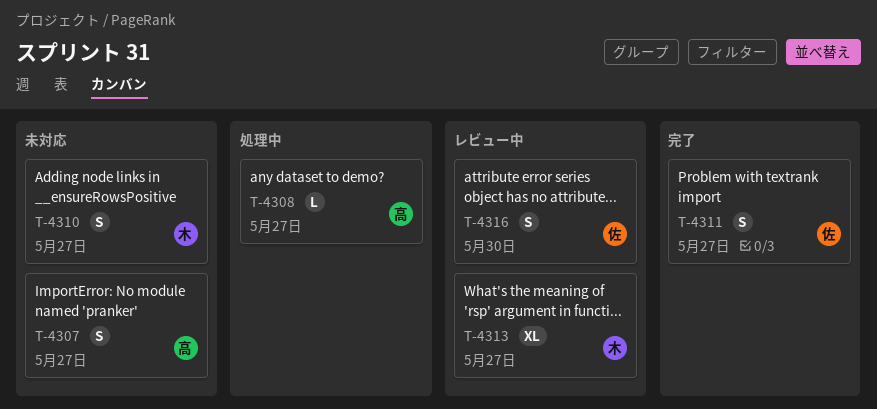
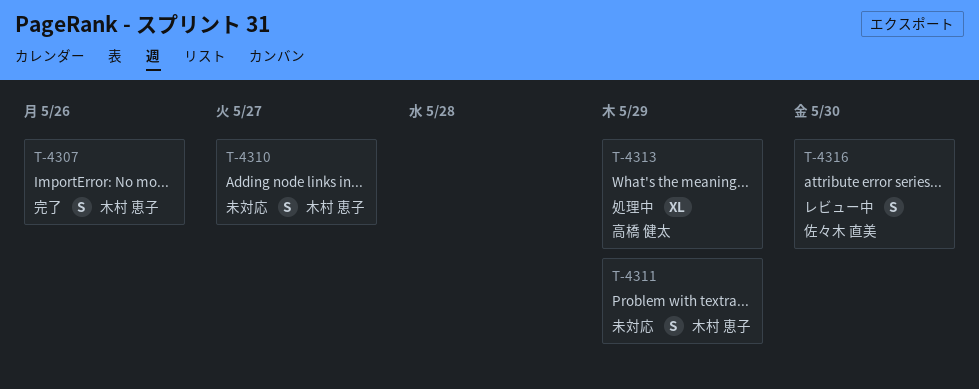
T-4307, status: 未対応 -> 完了
T-4307, owner: 高橋 健太 -> 木村 恵子
T-4307, due: May 27 -> May 26
T-4308: present -> none
T-4311, status: 完了 -> 未対応
T-4311, owner: 佐々木 直美 -> 木村 恵子
T-4311, due: May 27 -> May 29
T-4313, status: レビュー中 -> 処理中
T-4313, owner: 木村 恵子 -> 高橋 健太
T-4313, due: May 27 -> May 29

